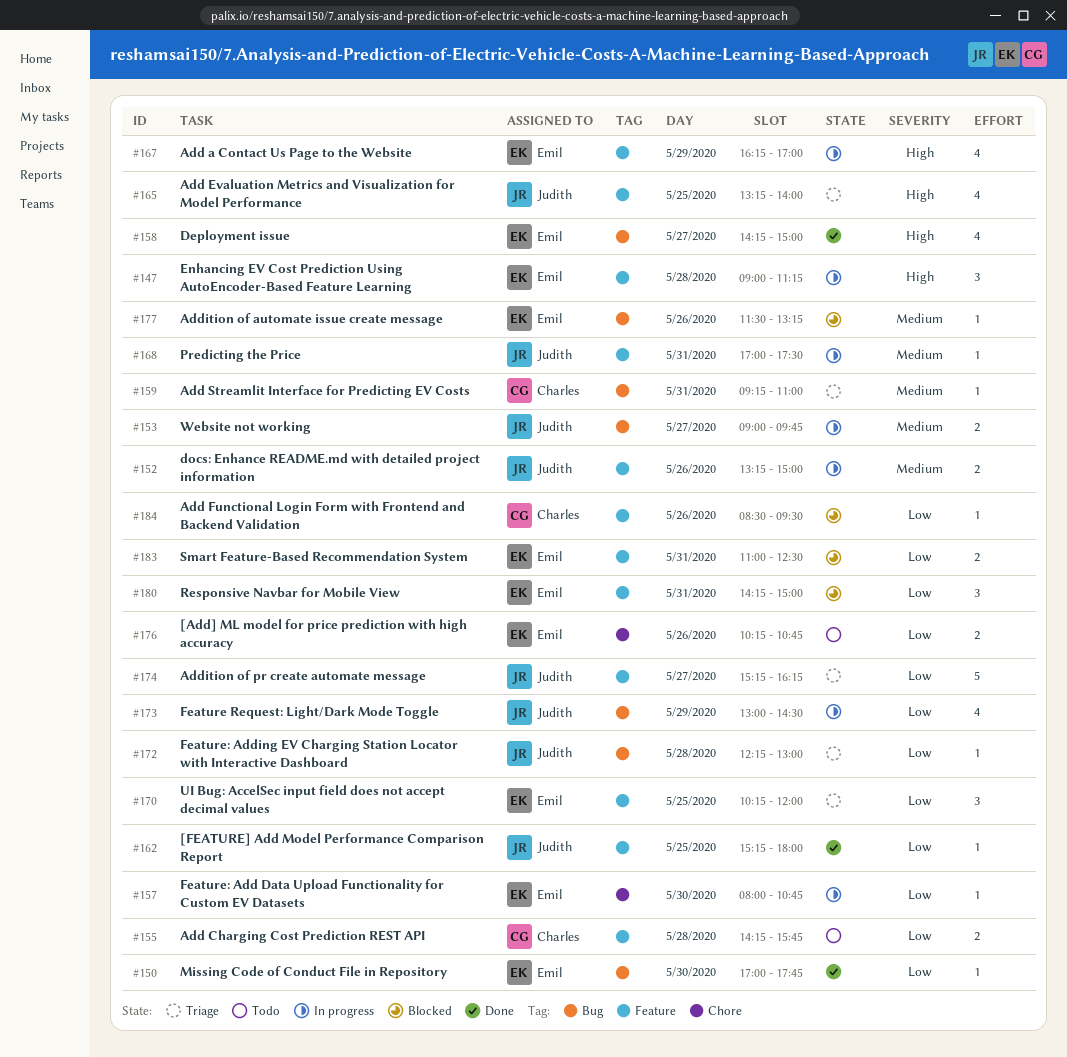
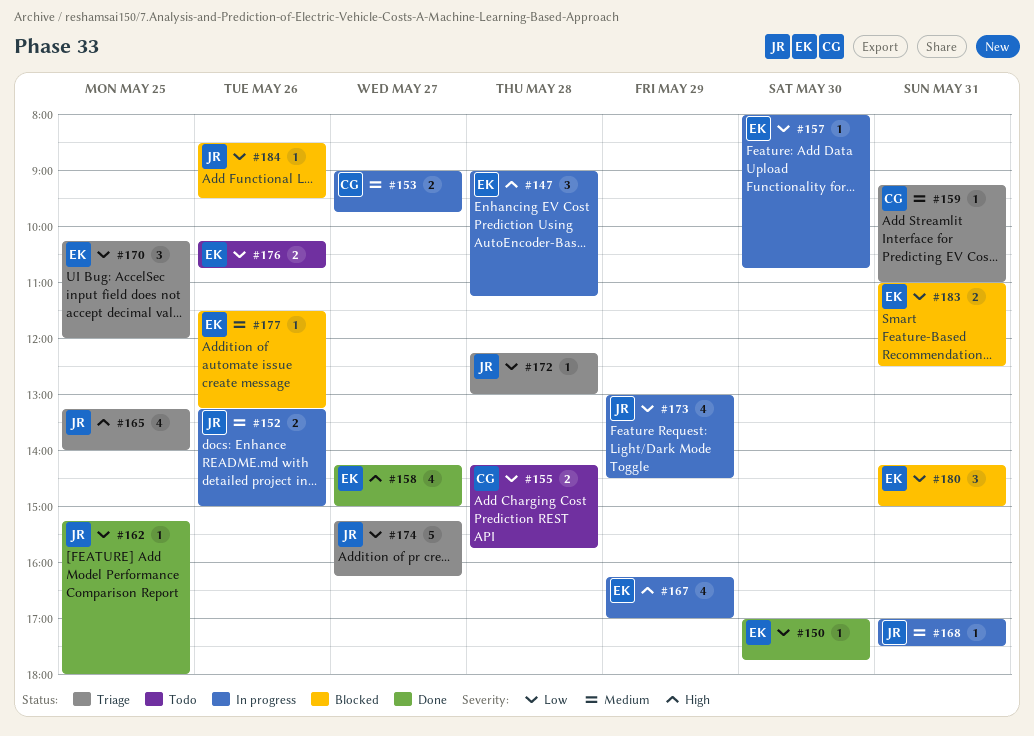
#153, owner: Judith -> Charles
#184, owner: Charles -> Judith

